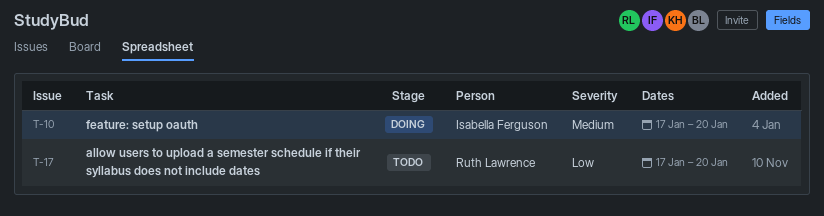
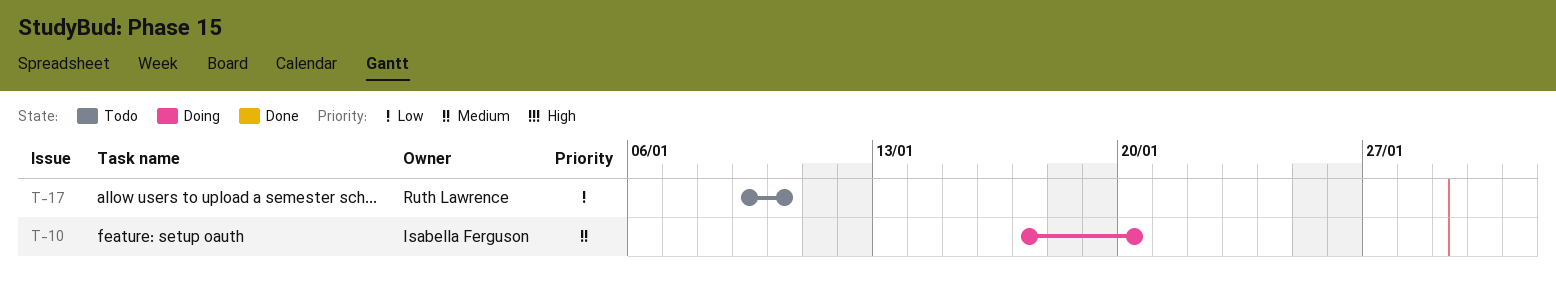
T-17, start: Jan 17 -> Jan 9
T-17, due: Jan 20 -> Jan 10

